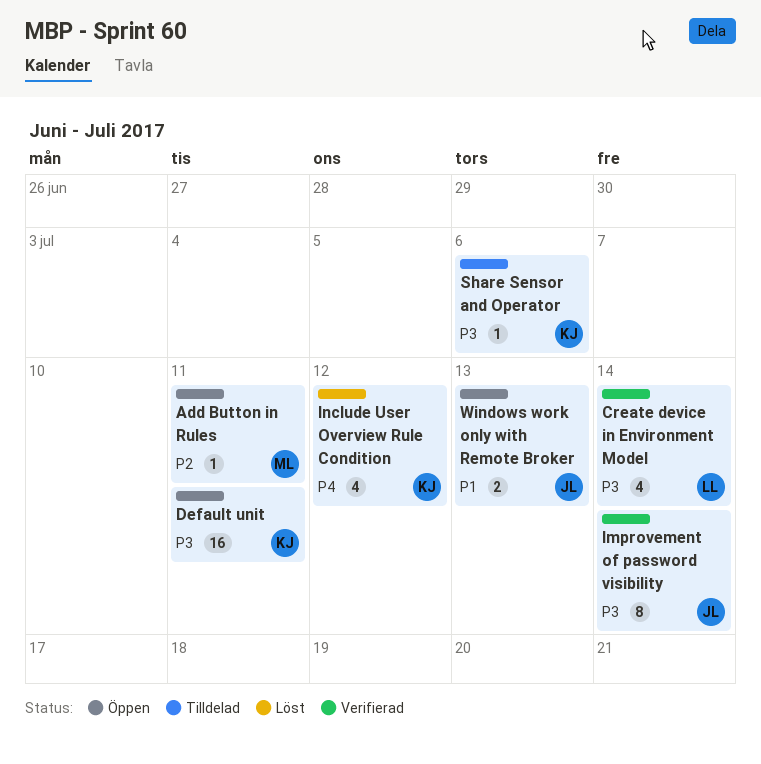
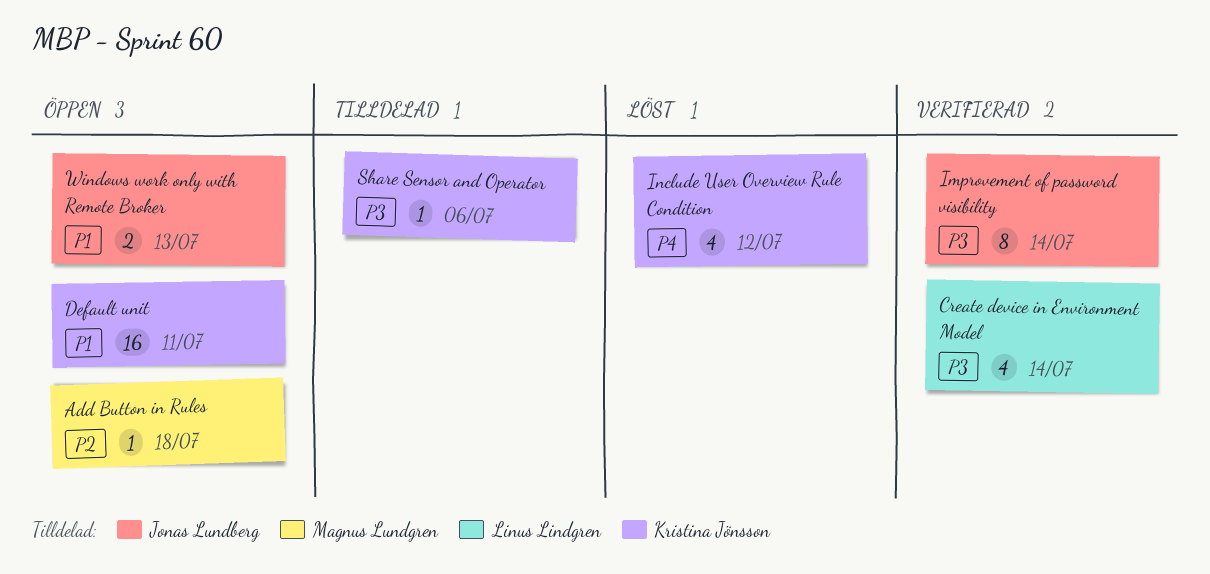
Add Button in Rules, due: Jul 11 -> Jul 18
Default unit, priority: P3 -> P1

